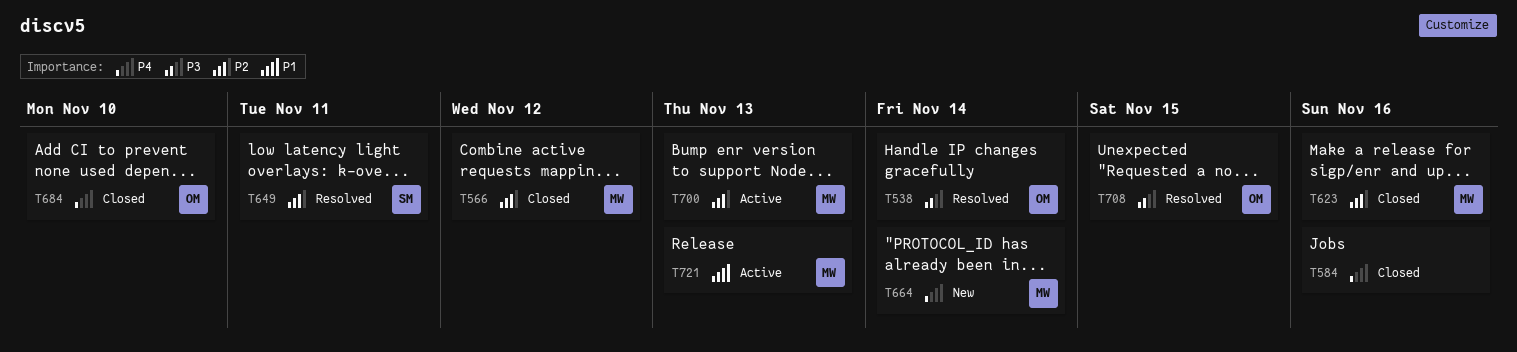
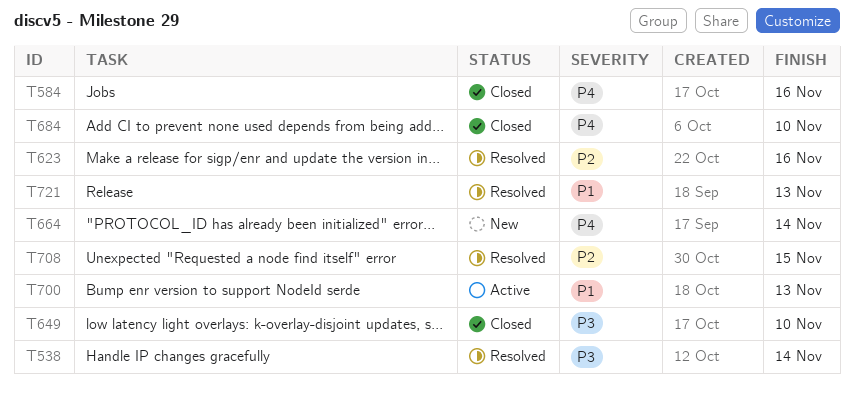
T566: present -> none
T623, status: Closed -> Resolved
T649, status: Resolved -> Closed
T649, priority: P2 -> P3
T649, due: Nov 11 -> Nov 10
T700, priority: P2 -> P1
T708, priority: P3 -> P2
T721, status: Active -> Resolved

